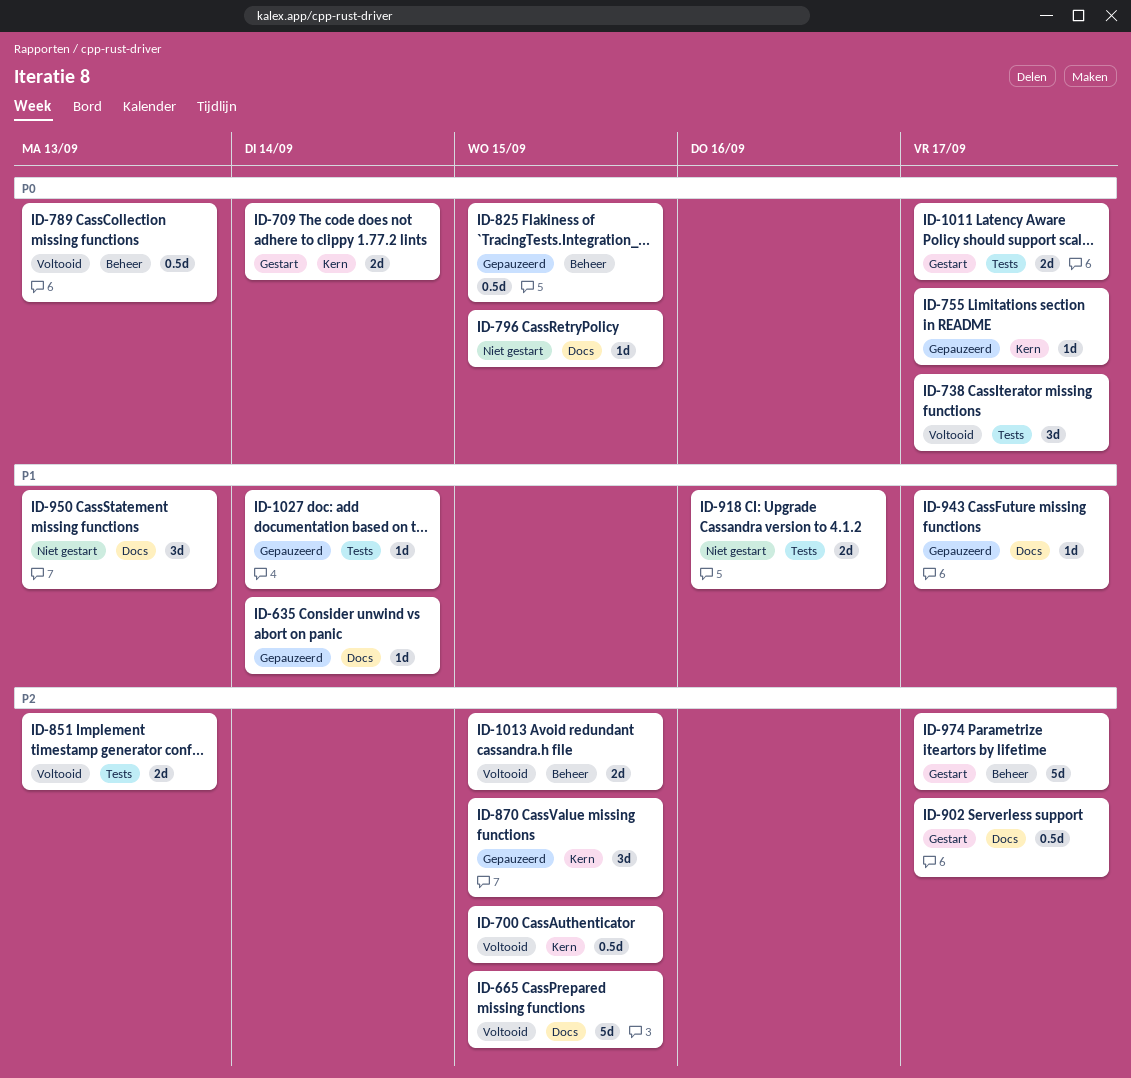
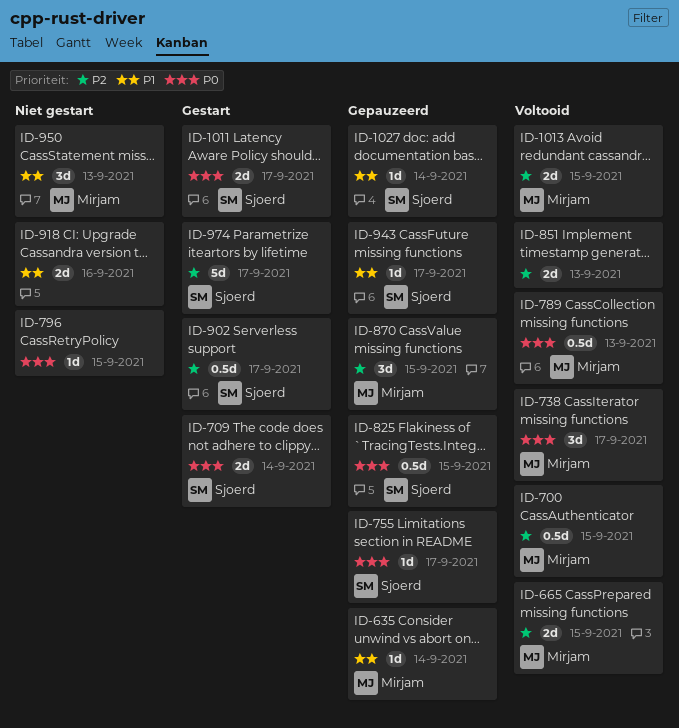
ID-665, estimate: 5d -> 2d

